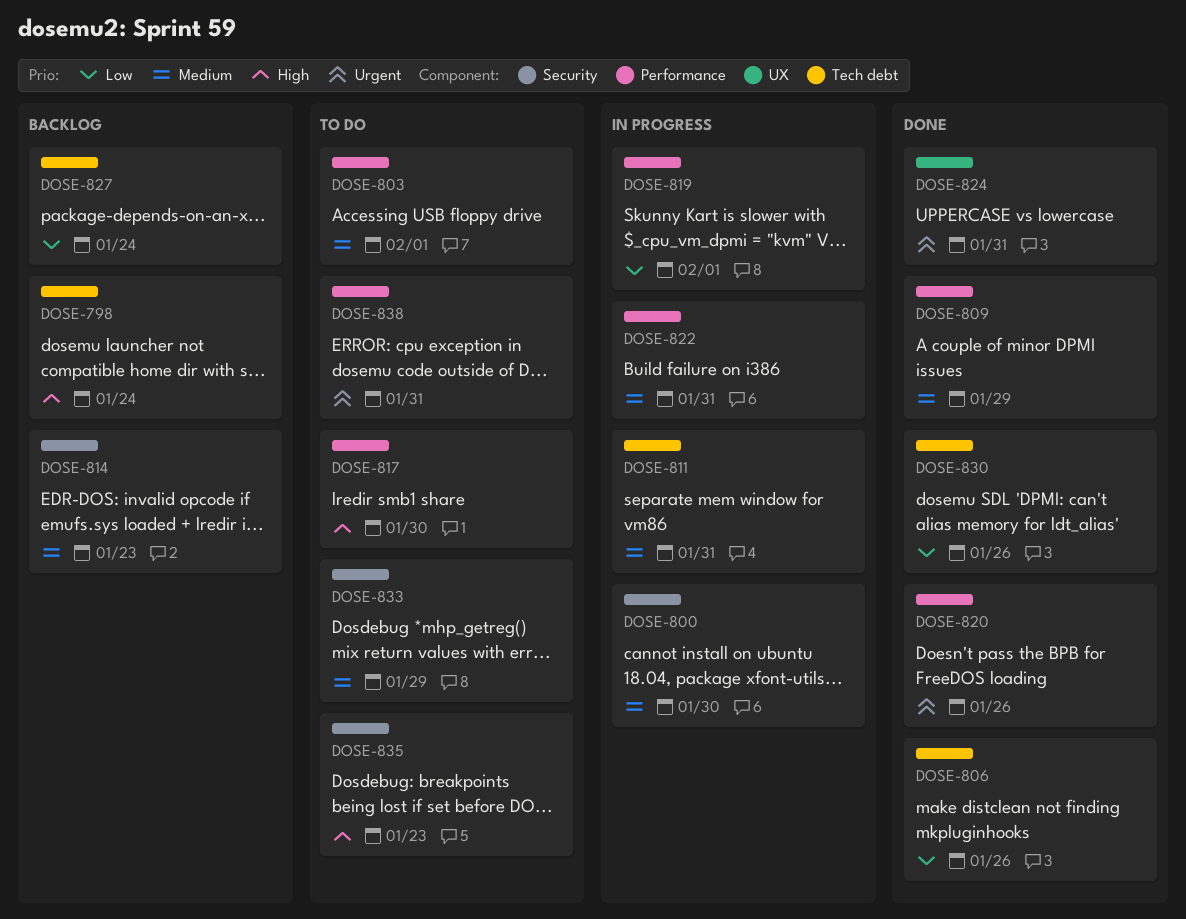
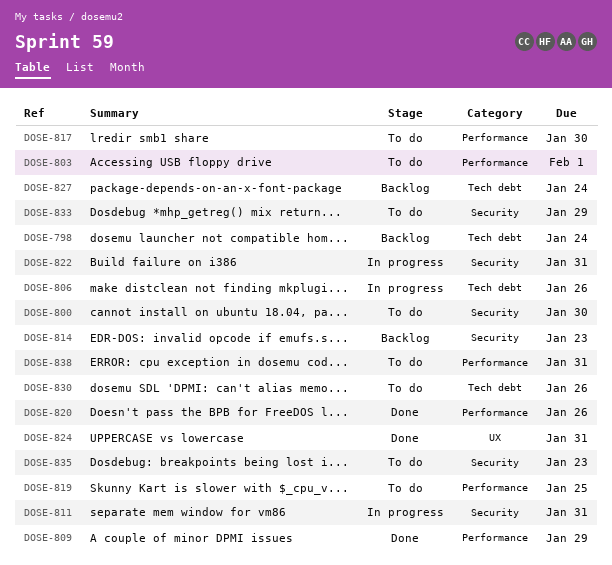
DOSE-800, status: In progress -> To do
DOSE-806, status: Done -> In progress
DOSE-811, label: Tech debt -> Security
DOSE-819, status: In progress -> To do
DOSE-819, due: Feb 1 -> Jan 25
DOSE-822, label: Performance -> Security
DOSE-830, status: Done -> To do

